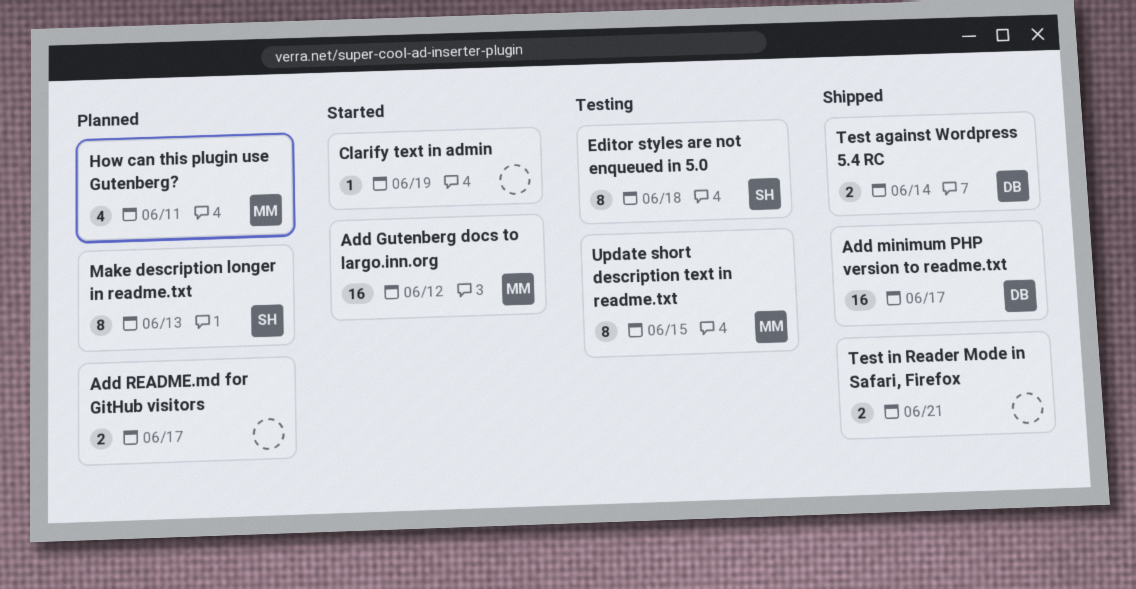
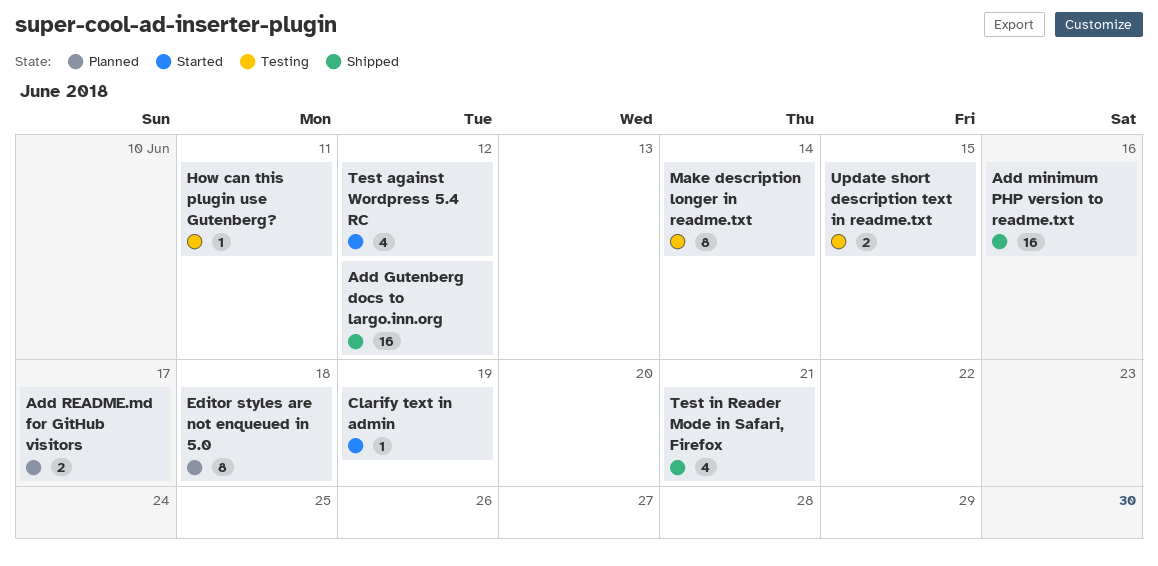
Add Gutenberg docs to largo.inn.org, status: Started -> Shipped
Add minimum PHP version to readme.txt, due: Jun 17 -> Jun 16
Editor styles are not enqueued in 5.0, status: Testing -> Planned
How can this plugin use Gutenberg?, status: Planned -> Testing
How can this plugin use Gutenberg?, estimate: 4 -> 1
Make description longer in readme.txt, status: Planned -> Testing
Make description longer in readme.txt, due: Jun 13 -> Jun 14
Test against Wordpress 5.4 RC, status: Shipped -> Started
Test against Wordpress 5.4 RC, estimate: 2 -> 4
Test against Wordpress 5.4 RC, due: Jun 14 -> Jun 12
Test in Reader Mode in Safari, Firefox, estimate: 2 -> 4
Update short description text in readme.txt, estimate: 8 -> 2

